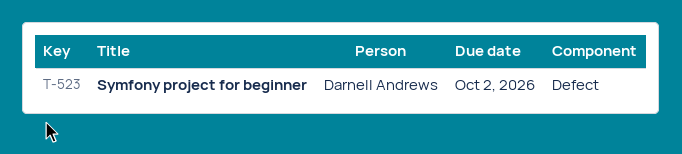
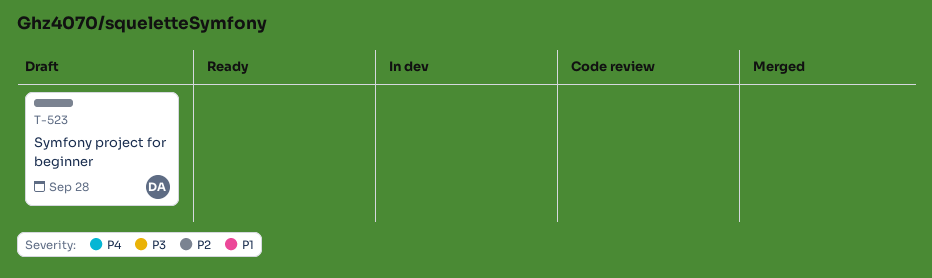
T-523, due: Oct 2 -> Sep 28

